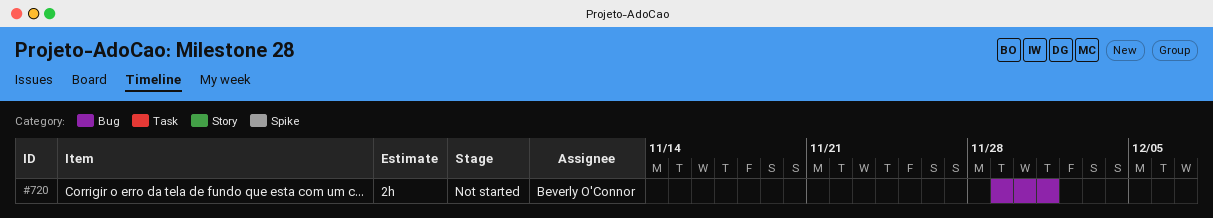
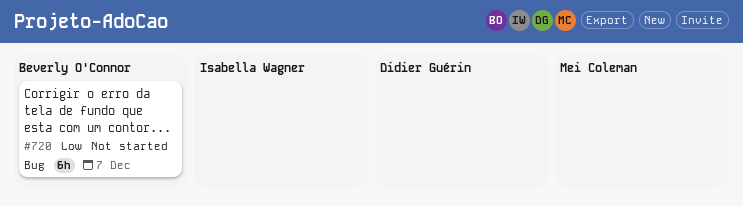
#720, estimate: 2h -> 6h
#720, due: Dec 1 -> Dec 7

